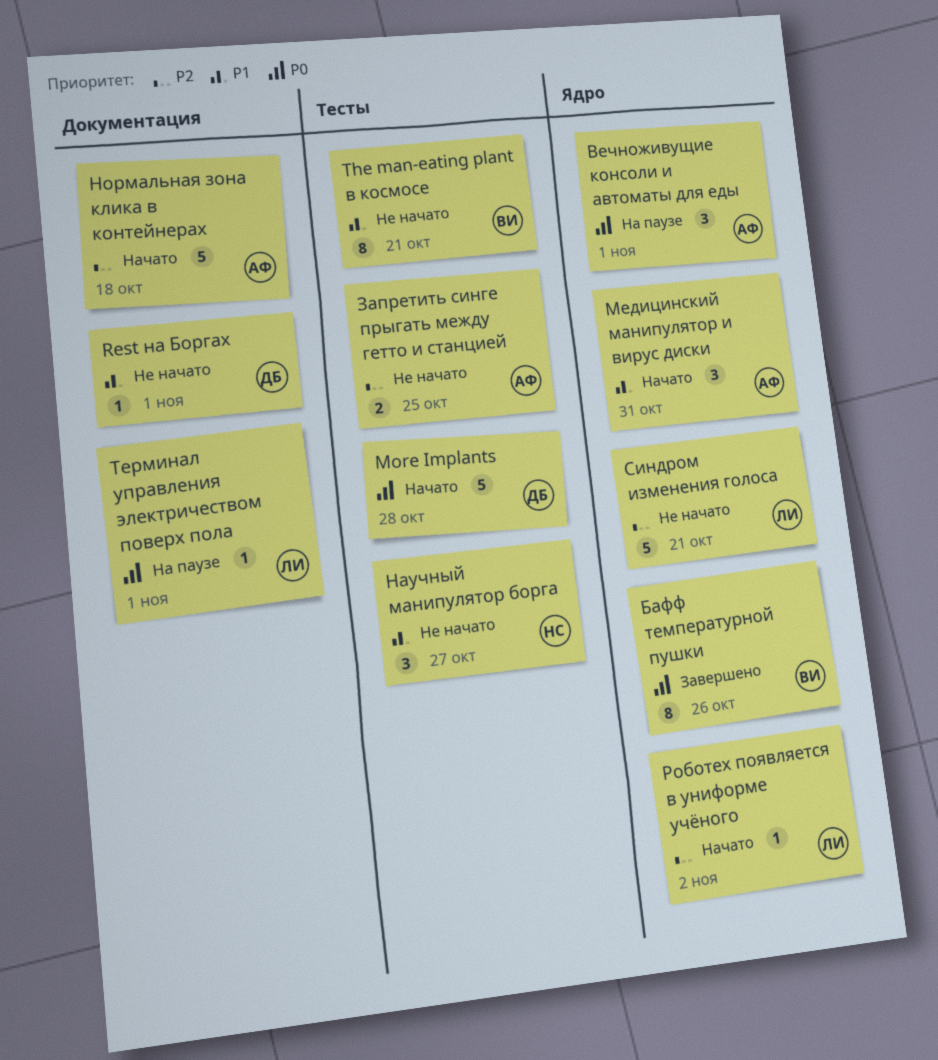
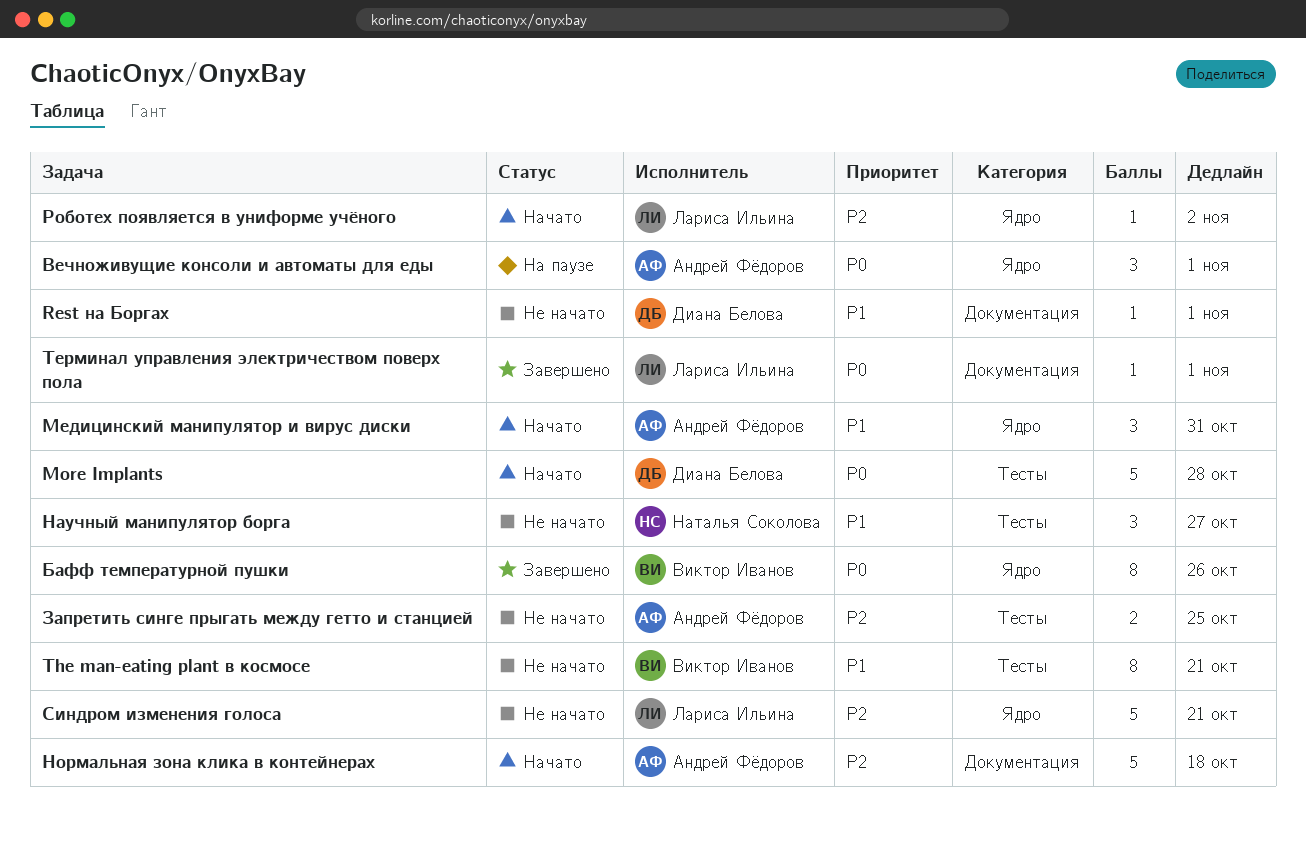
Терминал управления электричеством поверх пола, status: На паузе -> Завершено

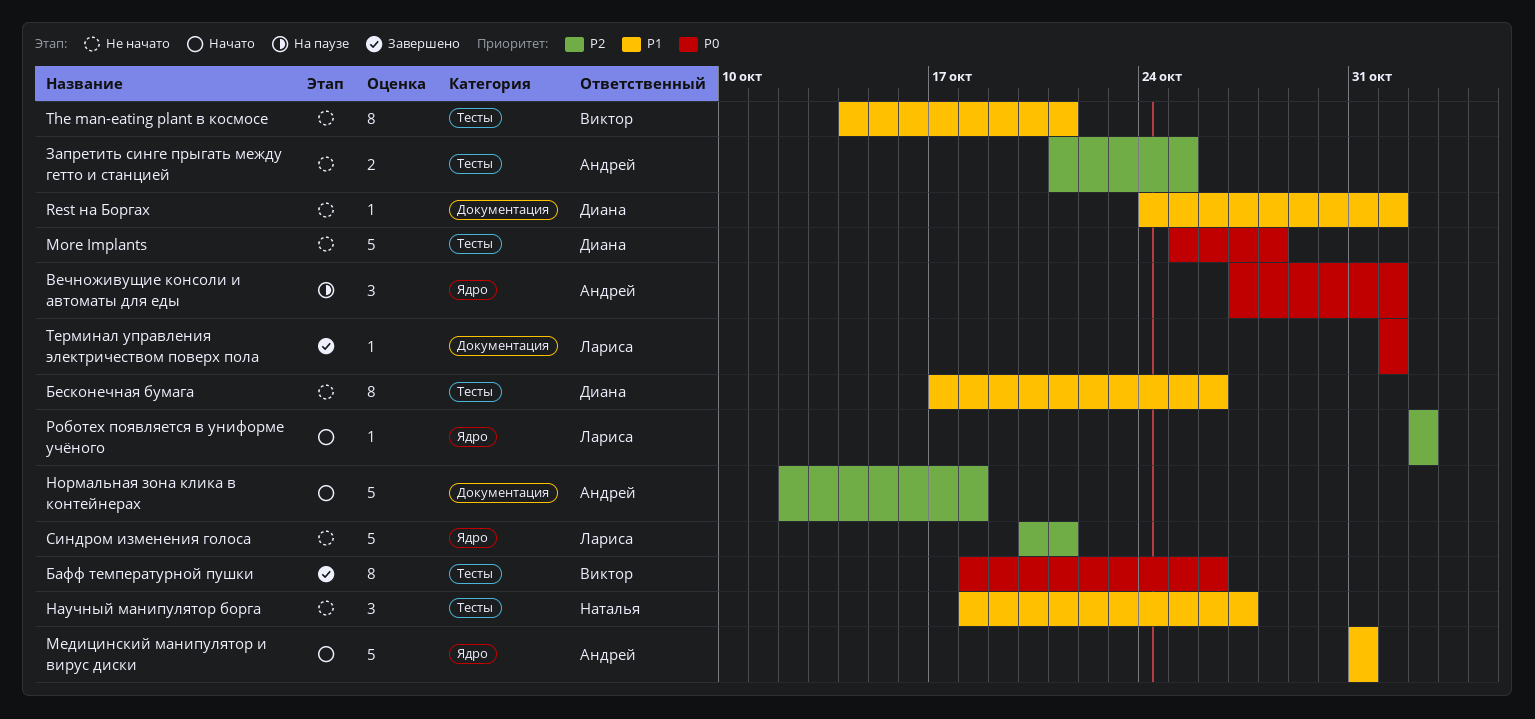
More Implants, status: Начато -> Не начато
Бафф температурной пушки, label: Ядро -> Тесты
Бесконечная бумага: none -> present
Медицинский манипулятор и вирус диски, estimate: 3 -> 5

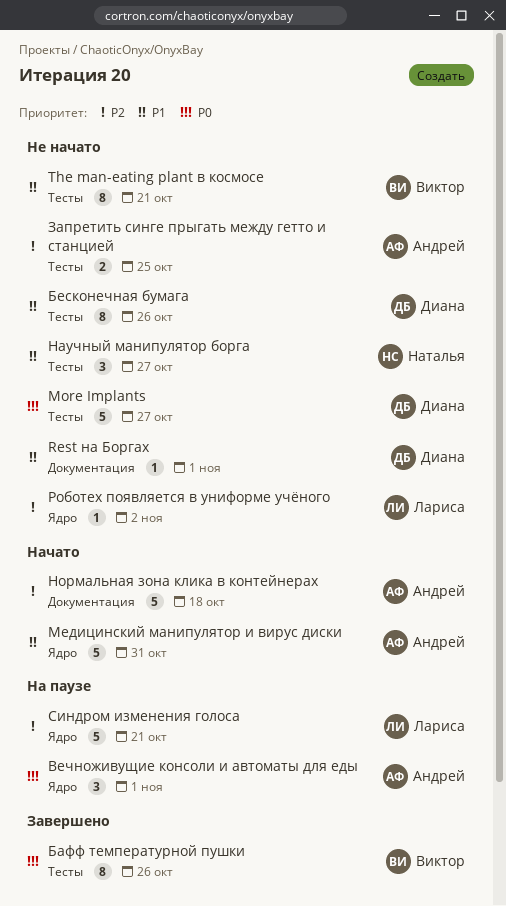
More Implants, due: Oct 28 -> Oct 27
Роботех появляется в униформе учёного, status: Начато -> Не начато
Синдром изменения голоса, status: Не начато -> На паузе
Терминал управления электричеством поверх пола: present -> none

